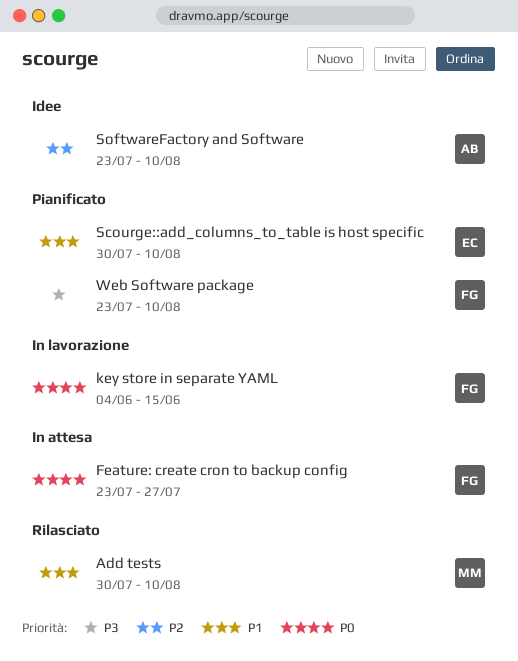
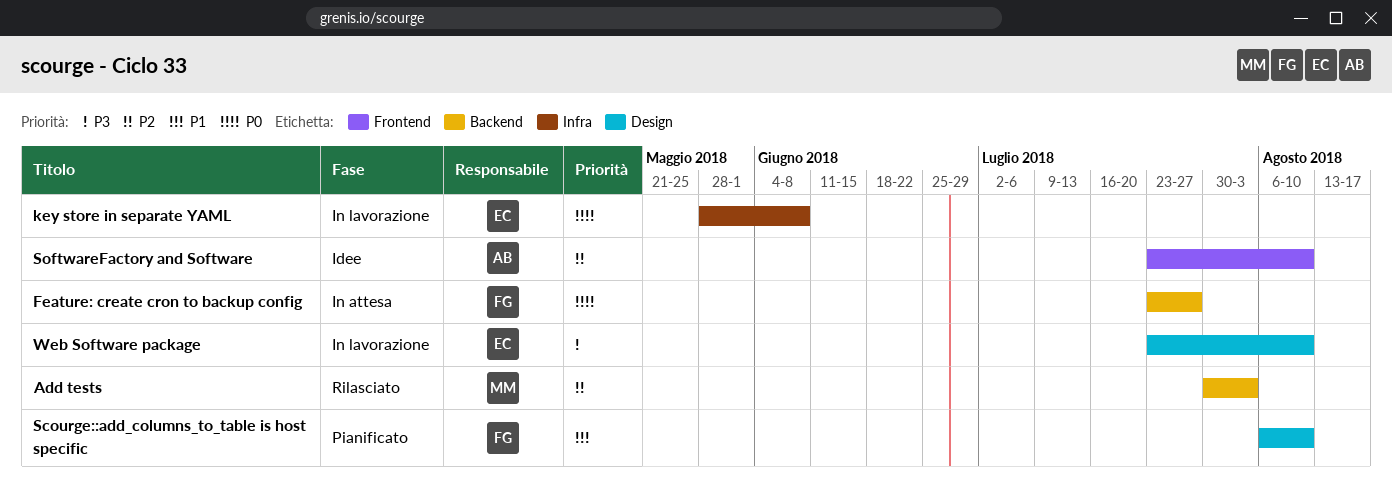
Add tests, priority: P1 -> P2
Add tests, due: Aug 10 -> Aug 3
key store in separate YAML, owner: FG -> EC
key store in separate YAML, start: Jun 4 -> May 28
key store in separate YAML, due: Jun 15 -> Jun 8
Scourge::add_columns_to_table is host specific, owner: EC -> FG
Scourge::add_columns_to_table is host specific, start: Jul 30 -> Aug 6
Web Software package, status: Pianificato -> In lavorazione
Web Software package, owner: FG -> EC

